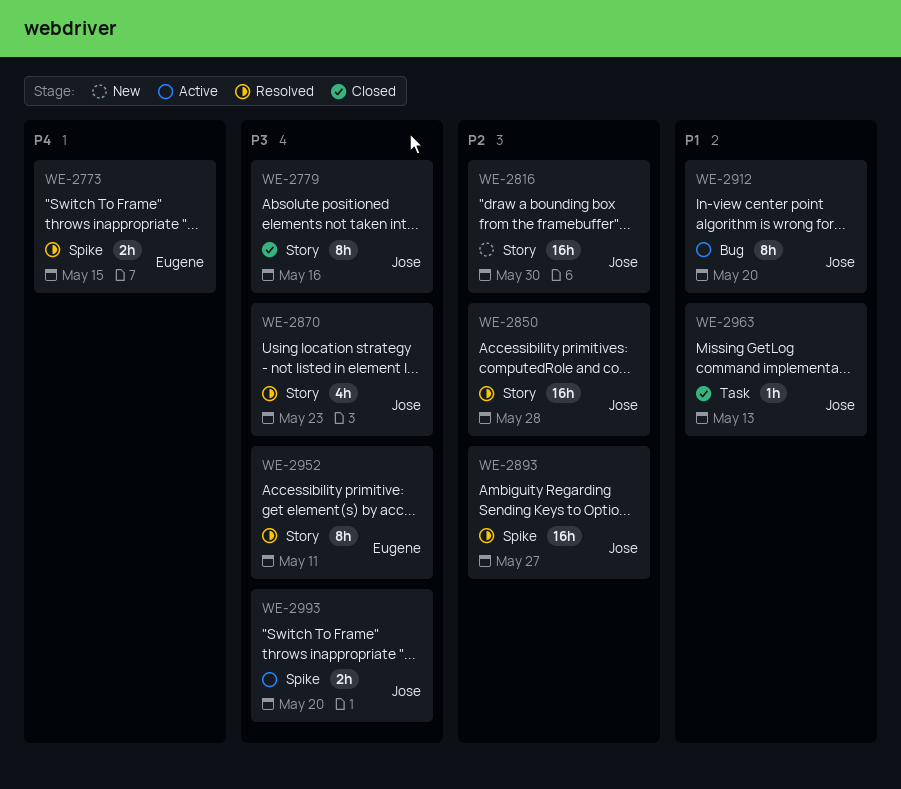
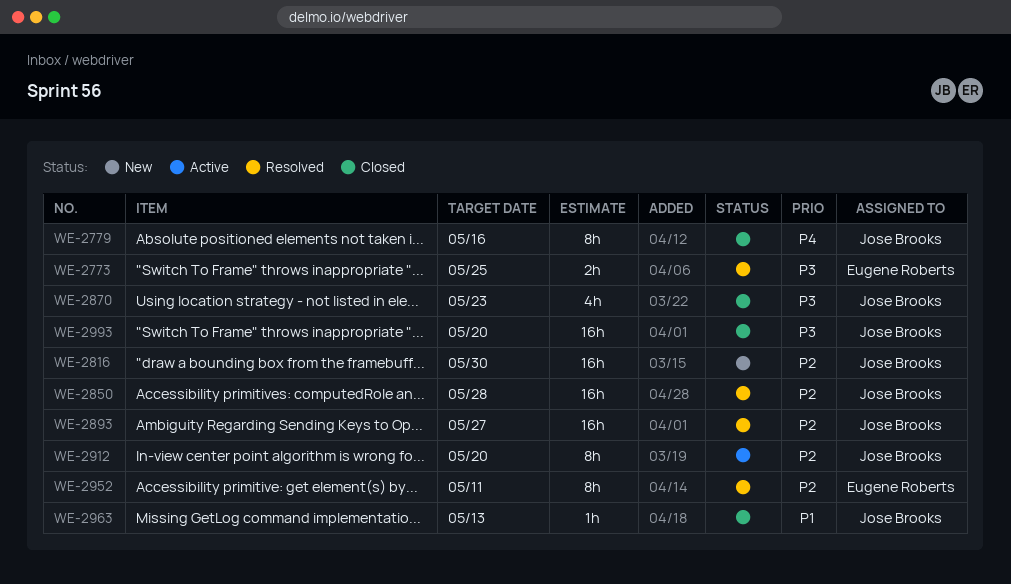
WE-2773, priority: P4 -> P3
WE-2773, due: May 15 -> May 25
WE-2779, priority: P3 -> P4
WE-2870, status: Resolved -> Closed
WE-2912, priority: P1 -> P2
WE-2952, priority: P3 -> P2
WE-2993, status: Active -> Closed
WE-2993, estimate: 2h -> 16h

